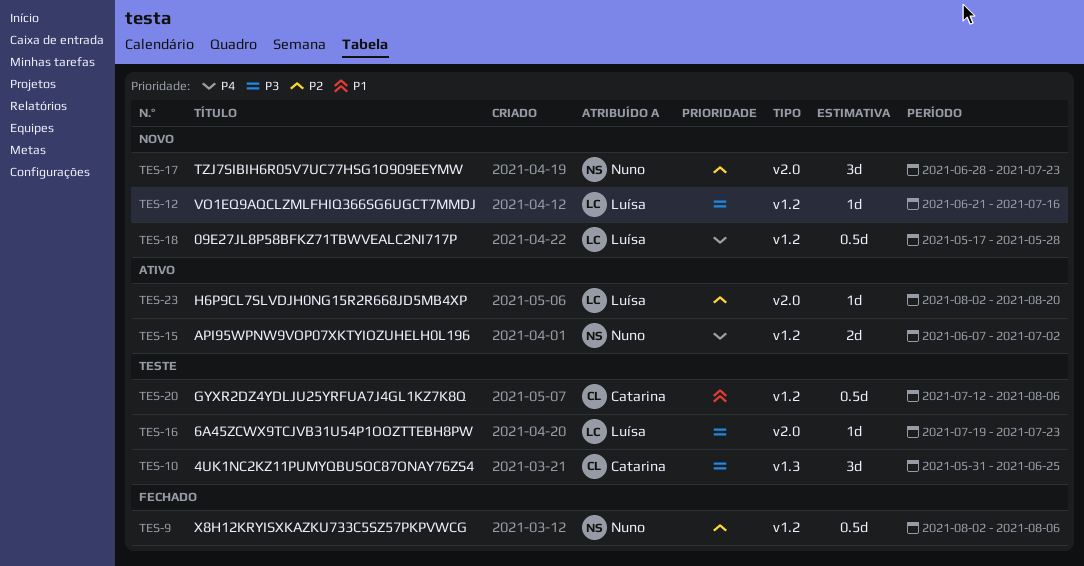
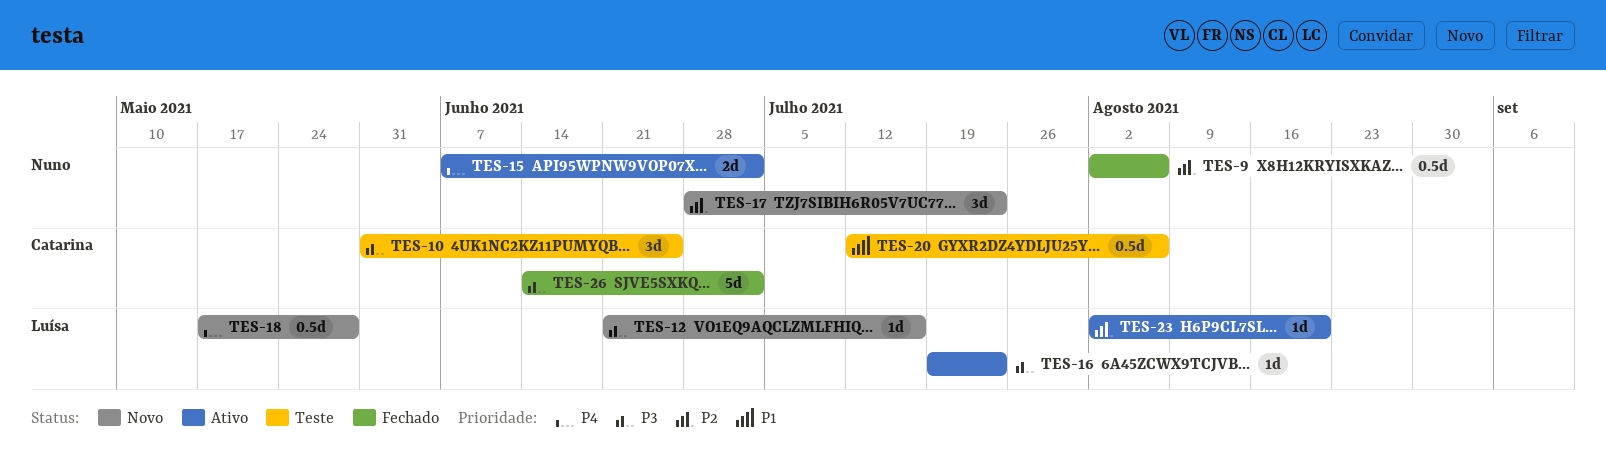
TES-16, status: Teste -> Ativo
TES-26: none -> present

